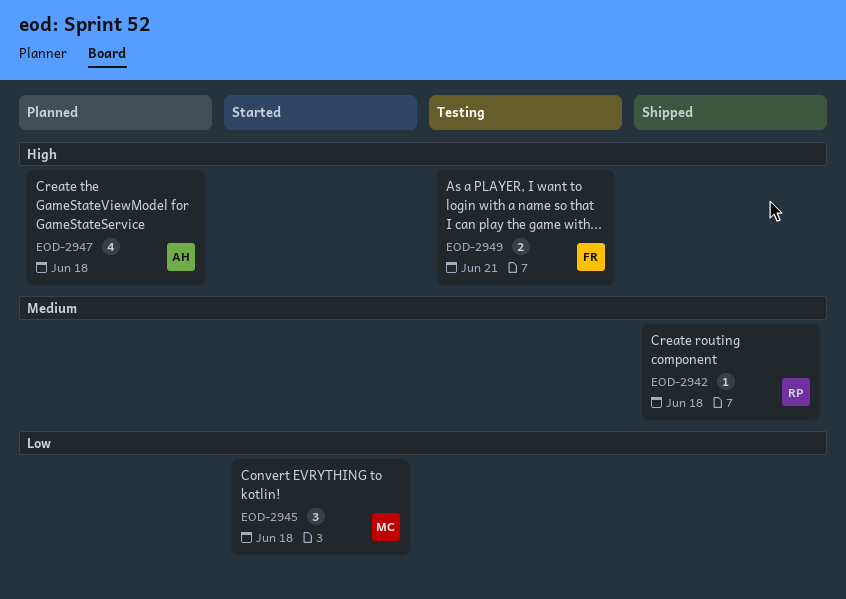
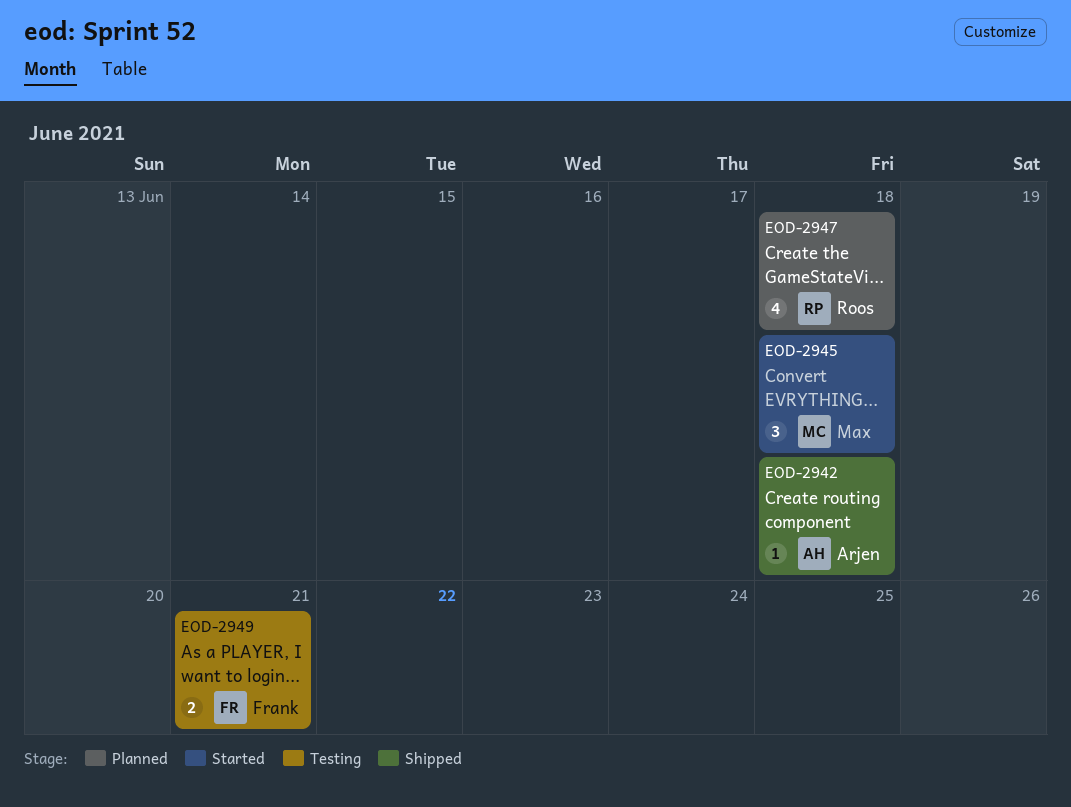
EOD-2942, owner: Roos -> Arjen
EOD-2947, owner: Arjen -> Roos

